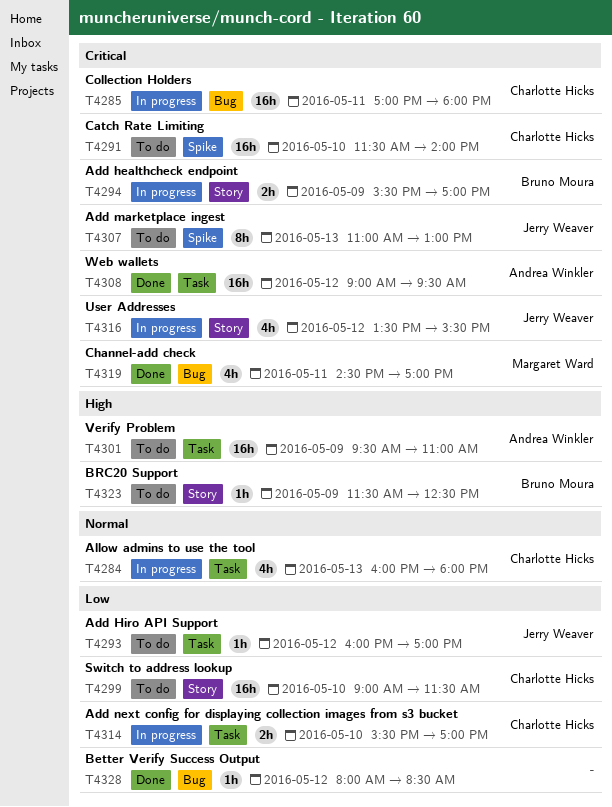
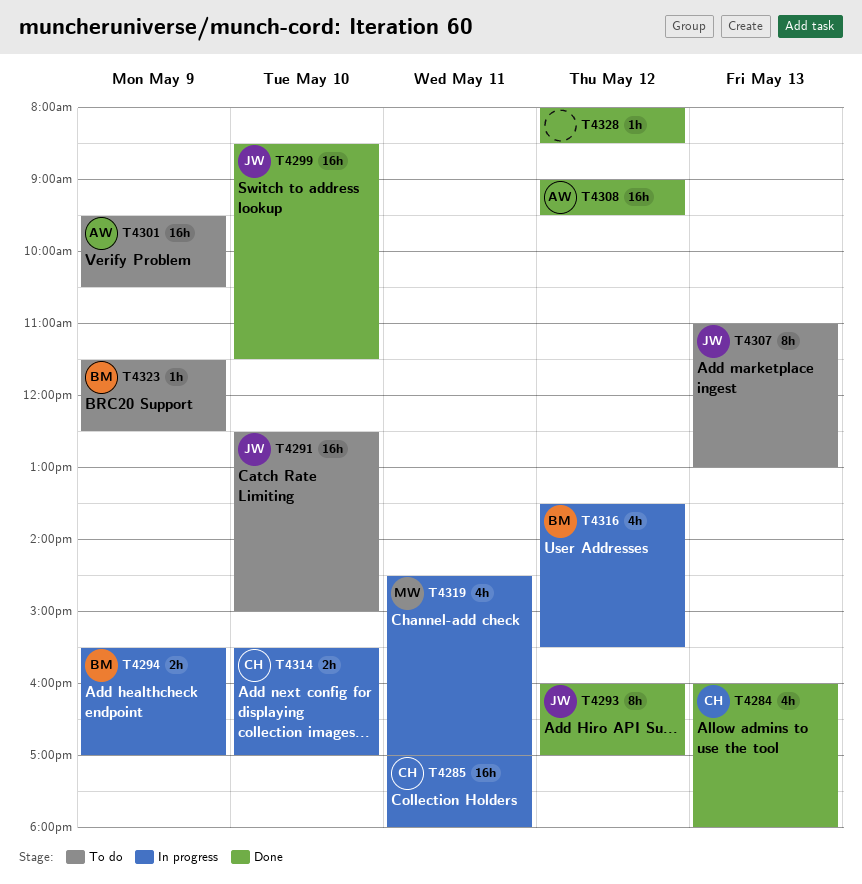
T4284, status: In progress -> Done
T4291, owner: Charlotte Hicks -> Jerry Weaver
T4291, begins: 11:30 -> 12:30
T4291, ends: 14:00 -> 15:00
T4293, status: To do -> Done
T4293, estimate: 1h -> 8h
T4299, status: To do -> Done
T4299, owner: Charlotte Hicks -> Jerry Weaver
T4299, begins: 09:00 -> 08:30
T4301, ends: 11:00 -> 10:30
T4316, owner: Jerry Weaver -> Bruno Moura
T4319, status: Done -> In progress

